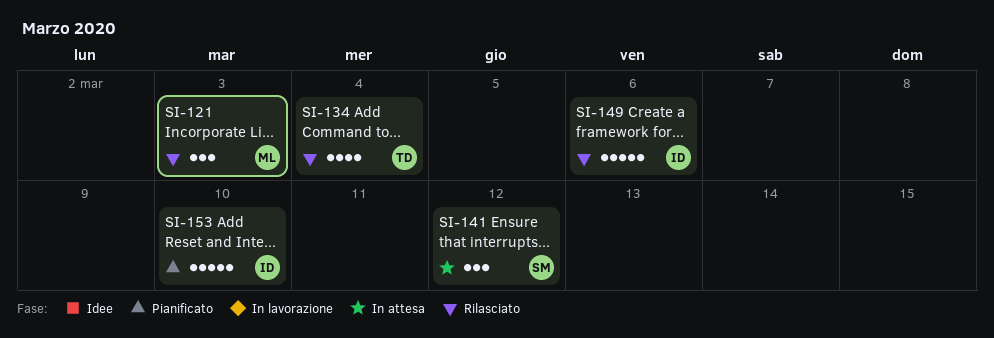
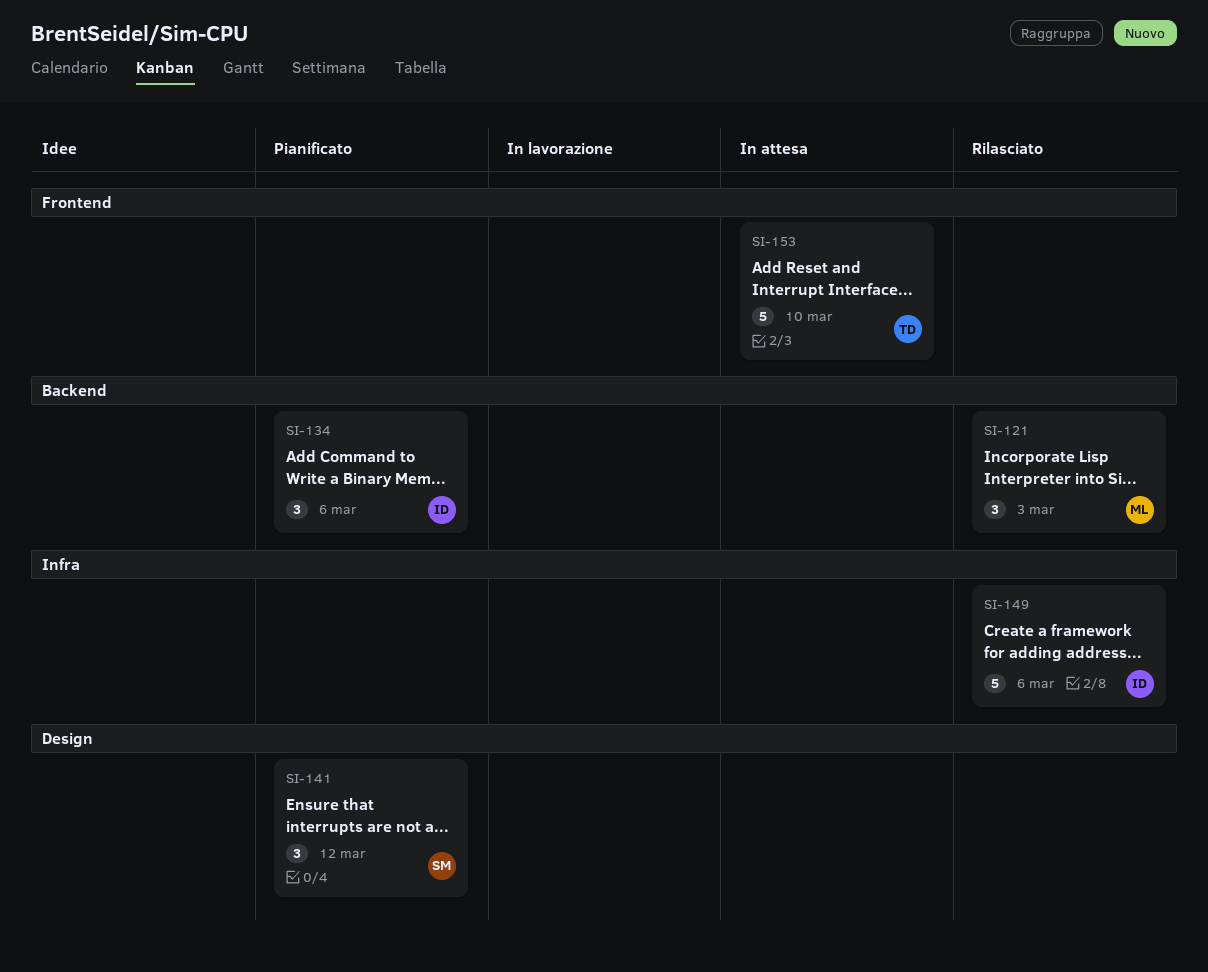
SI-134, status: Rilasciato -> Pianificato
SI-134, owner: TD -> ID
SI-134, estimate: 4 -> 3
SI-134, due: Mar 4 -> Mar 6
SI-141, status: In attesa -> Pianificato
SI-153, status: Pianificato -> In attesa
SI-153, owner: ID -> TD

